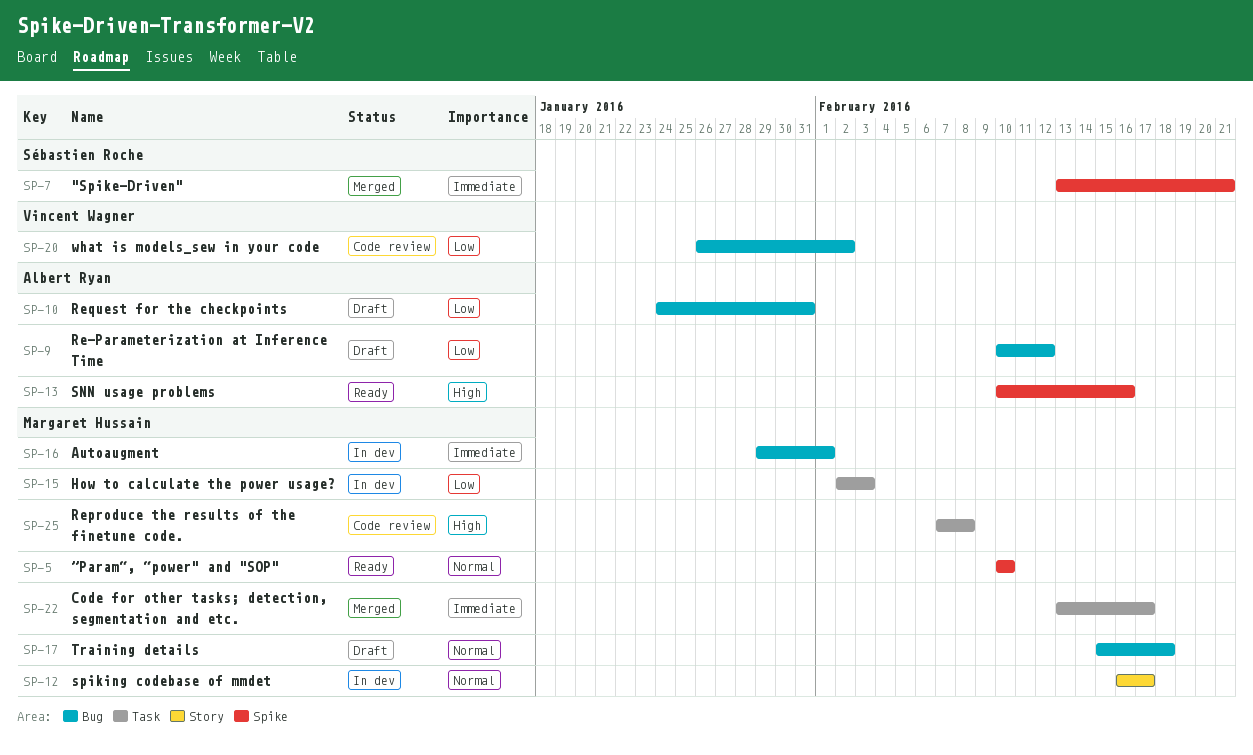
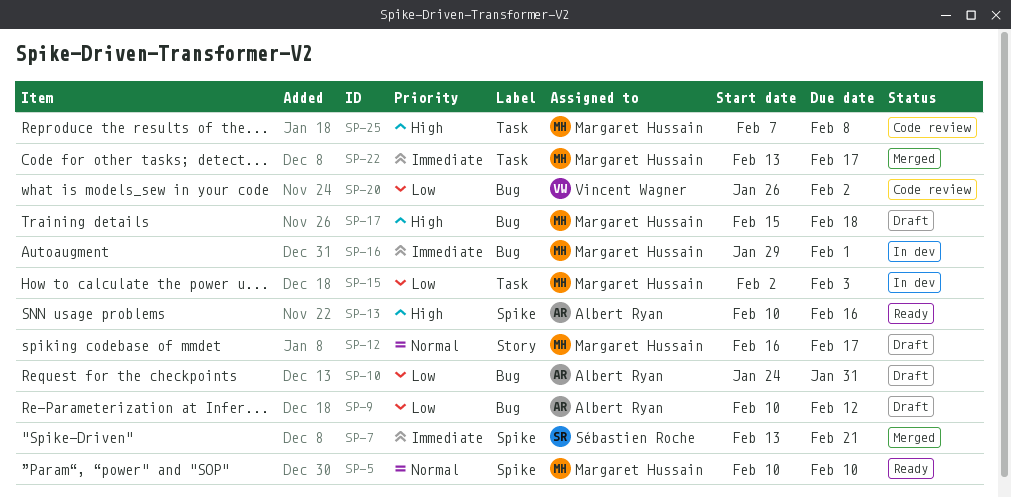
SP-12, status: In dev -> Draft
SP-17, priority: Normal -> High

